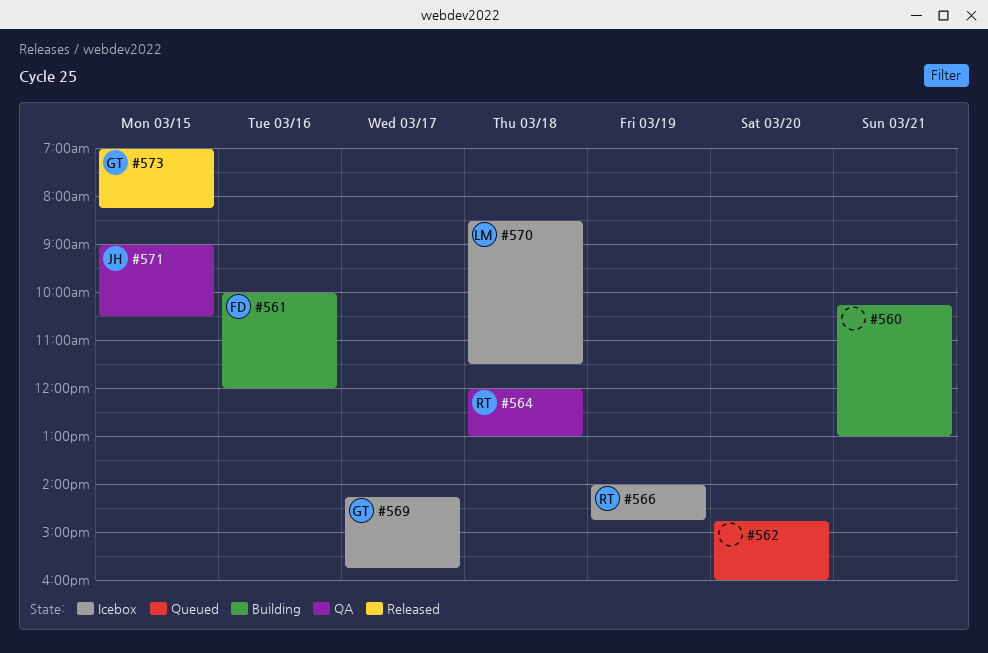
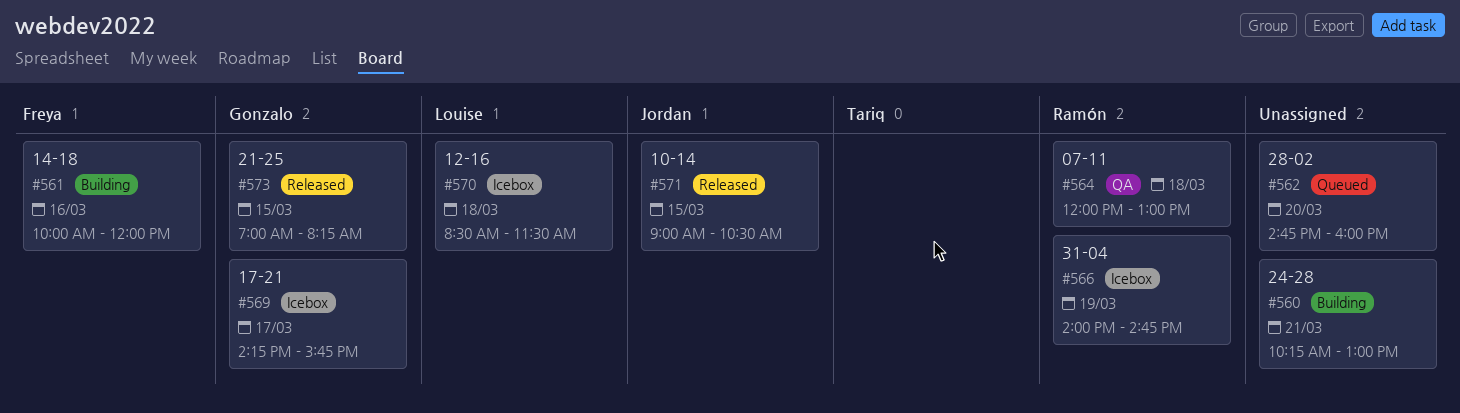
#571, status: QA -> Released

